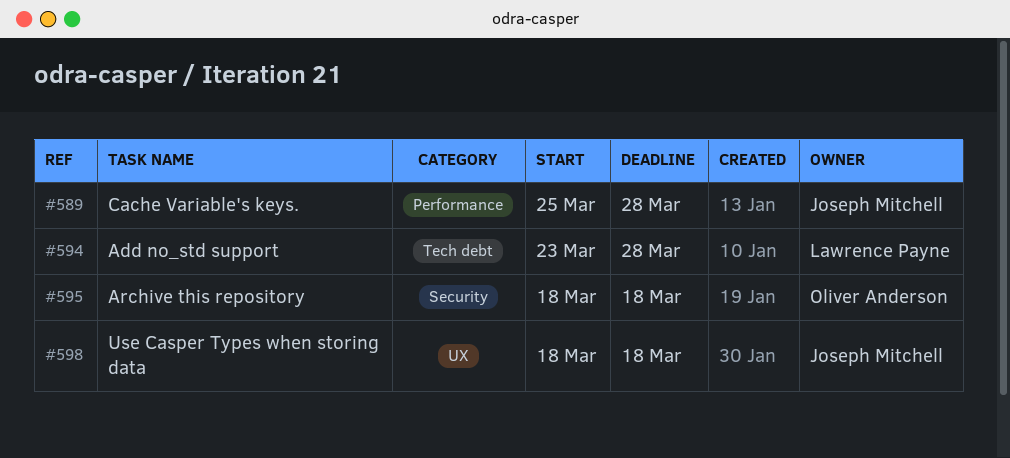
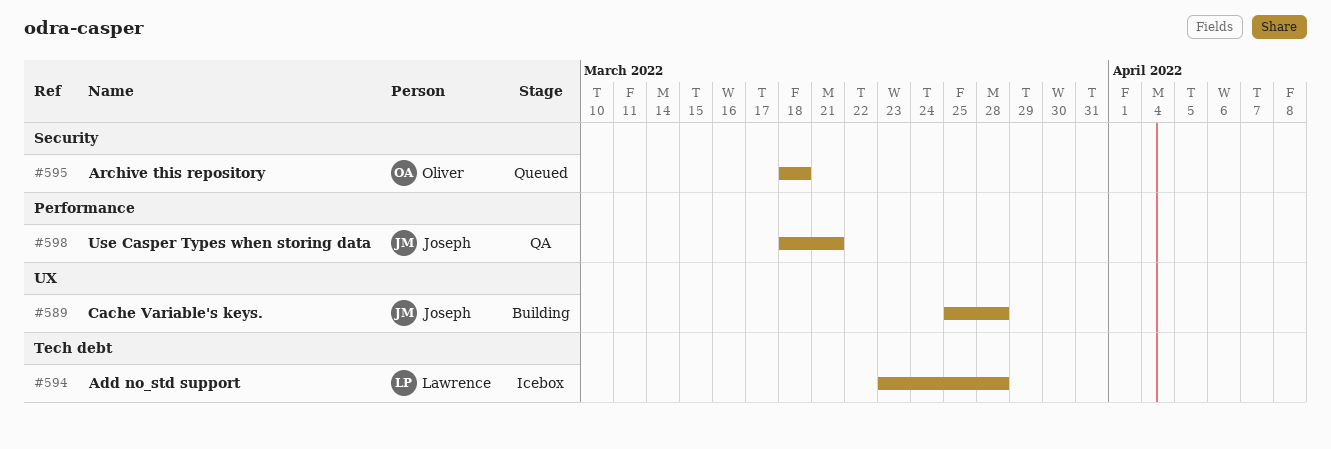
#589, label: Performance -> UX
#598, label: UX -> Performance
#598, due: Mar 18 -> Mar 21

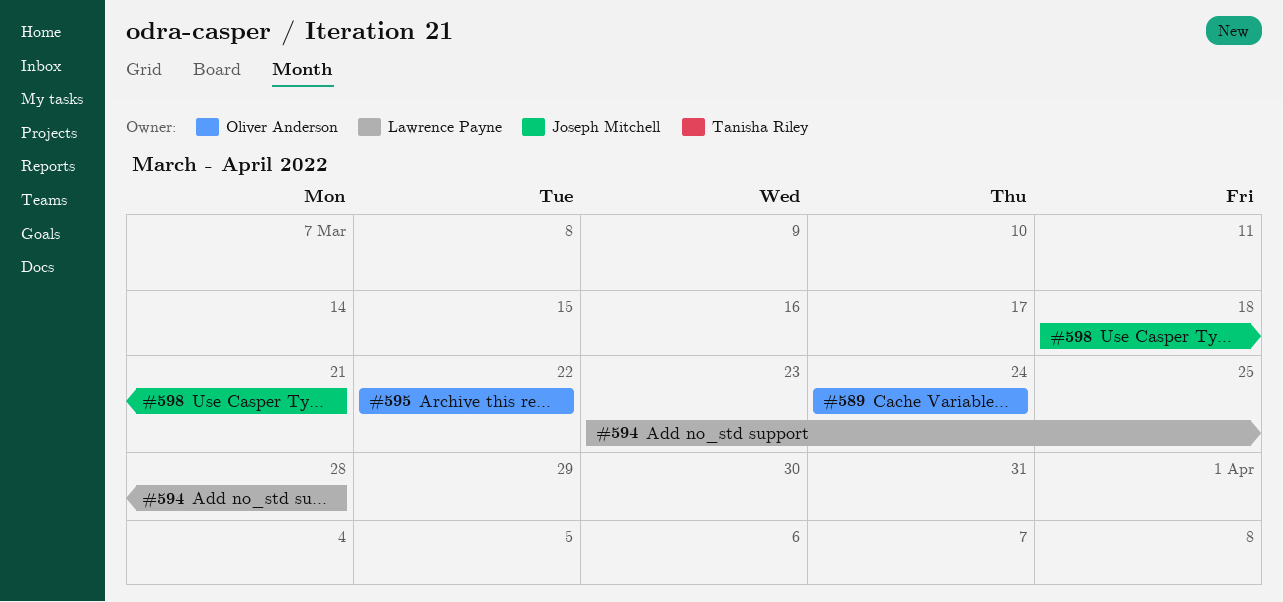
#589, owner: Joseph Mitchell -> Oliver Anderson
#589, start: Mar 25 -> Mar 24
#589, due: Mar 28 -> Mar 24
#595, start: Mar 18 -> Mar 22
#595, due: Mar 18 -> Mar 22

